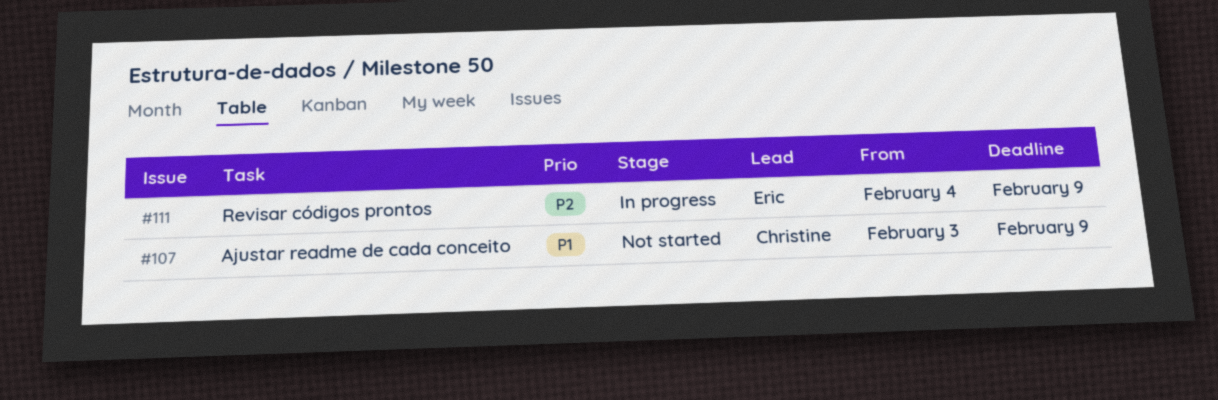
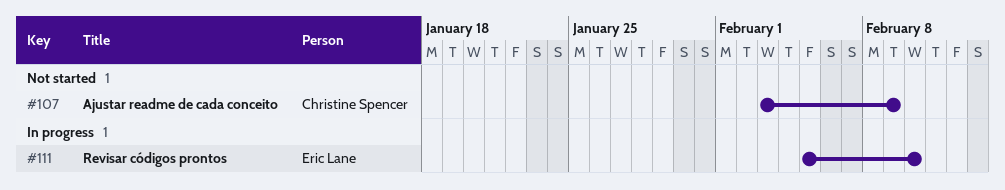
#111, start: Feb 4 -> Feb 5
#111, due: Feb 9 -> Feb 10

